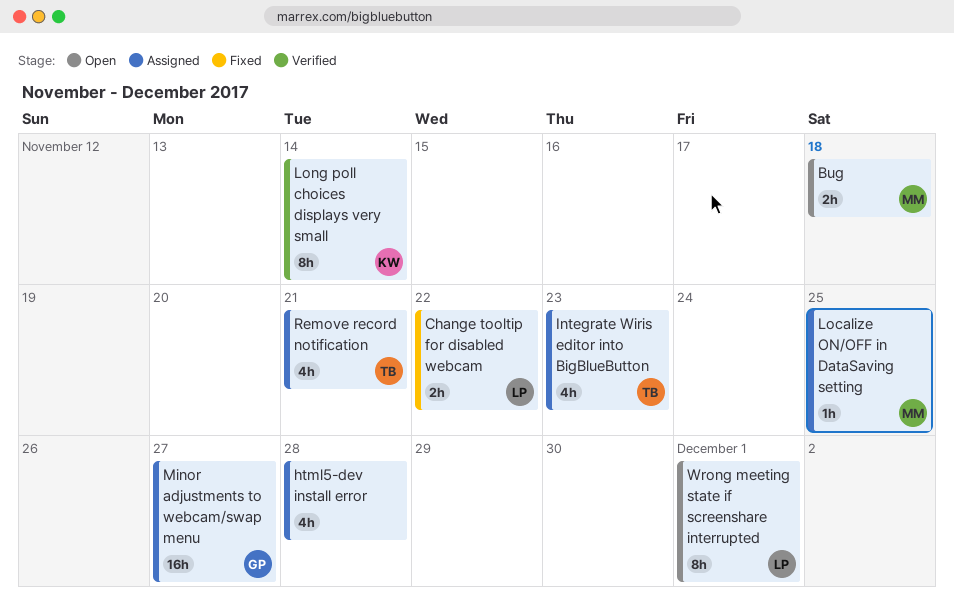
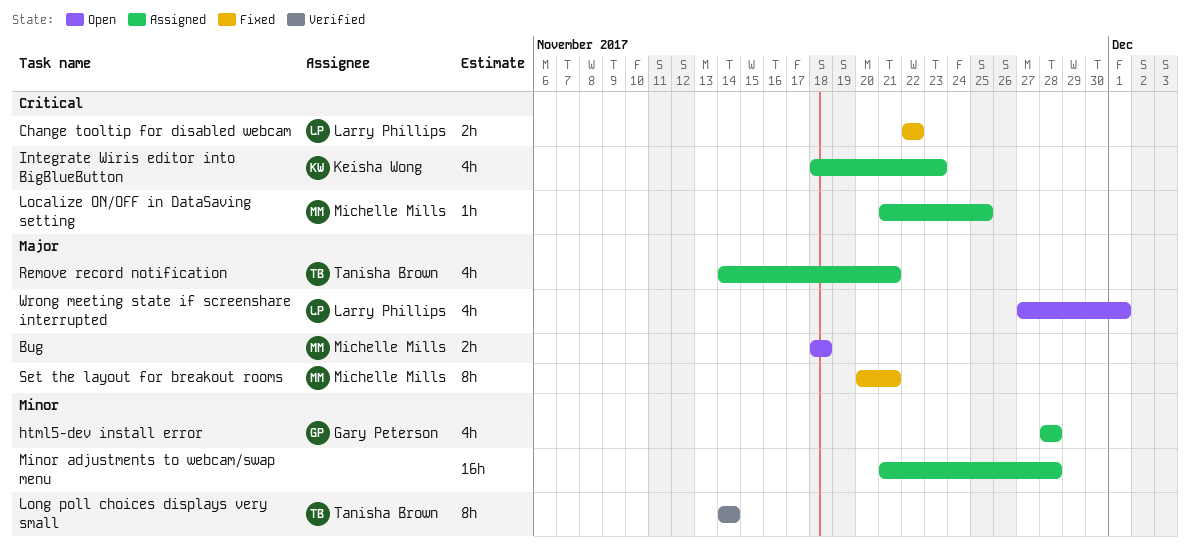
html5-dev install error, owner: none -> Gary Peterson
Integrate Wiris editor into BigBlueButton, owner: Tanisha Brown -> Keisha Wong
Long poll choices displays very small, owner: Keisha Wong -> Tanisha Brown
Minor adjustments to webcam/swap menu, owner: Gary Peterson -> none
Minor adjustments to webcam/swap menu, due: Nov 27 -> Nov 28
Set the layout for breakout rooms: none -> present
Wrong meeting state if screenshare interrupted, estimate: 8h -> 4h

